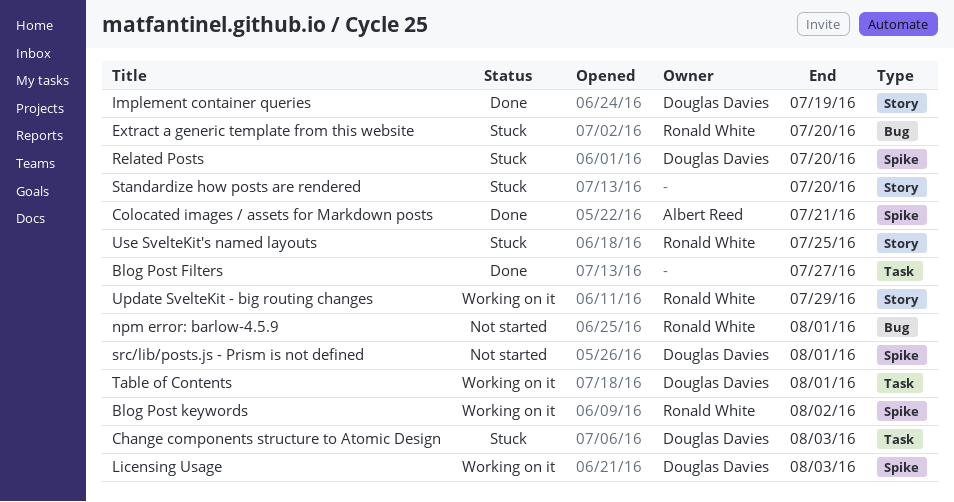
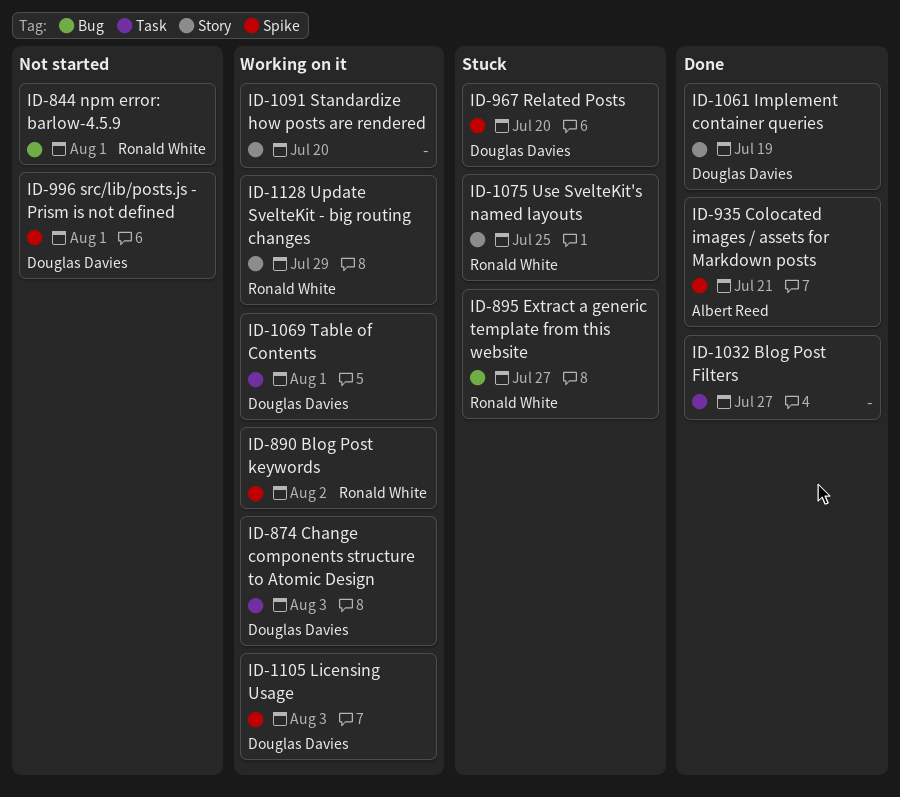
Change components structure to Atomic Design, status: Stuck -> Working on it
Extract a generic template from this website, due: Jul 20 -> Jul 27
Standardize how posts are rendered, status: Stuck -> Working on it

